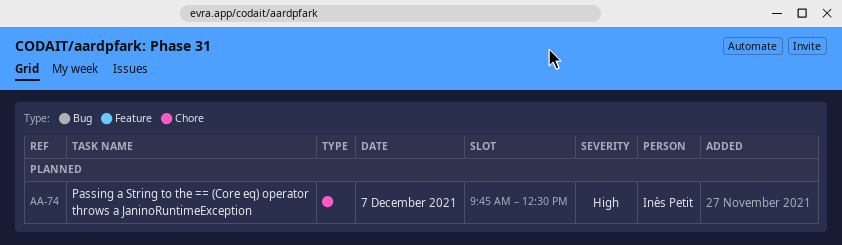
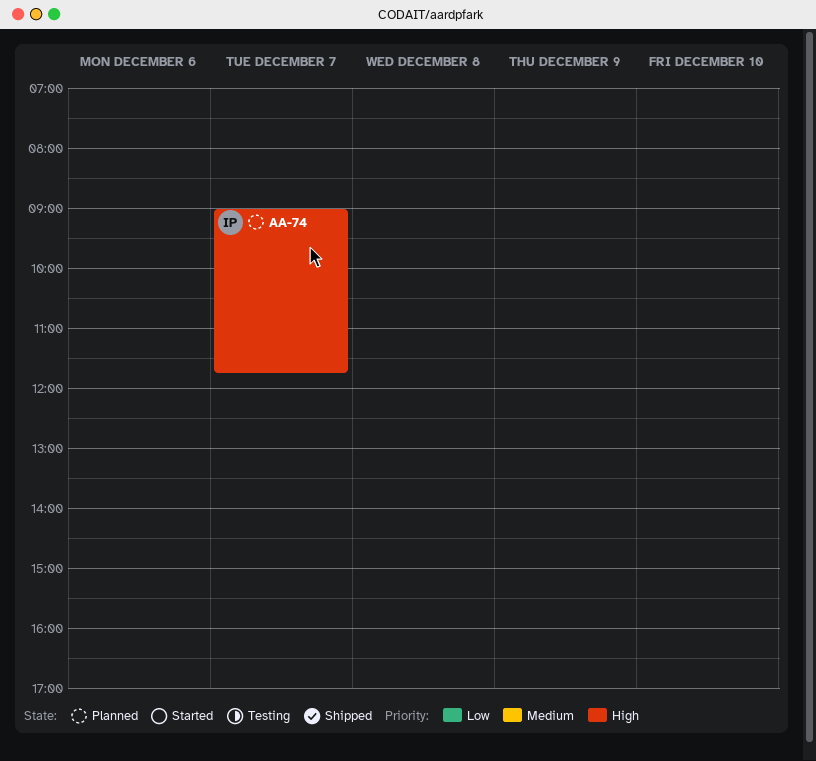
AA-74, begins: 09:45 -> 09:00
AA-74, ends: 12:30 -> 11:45

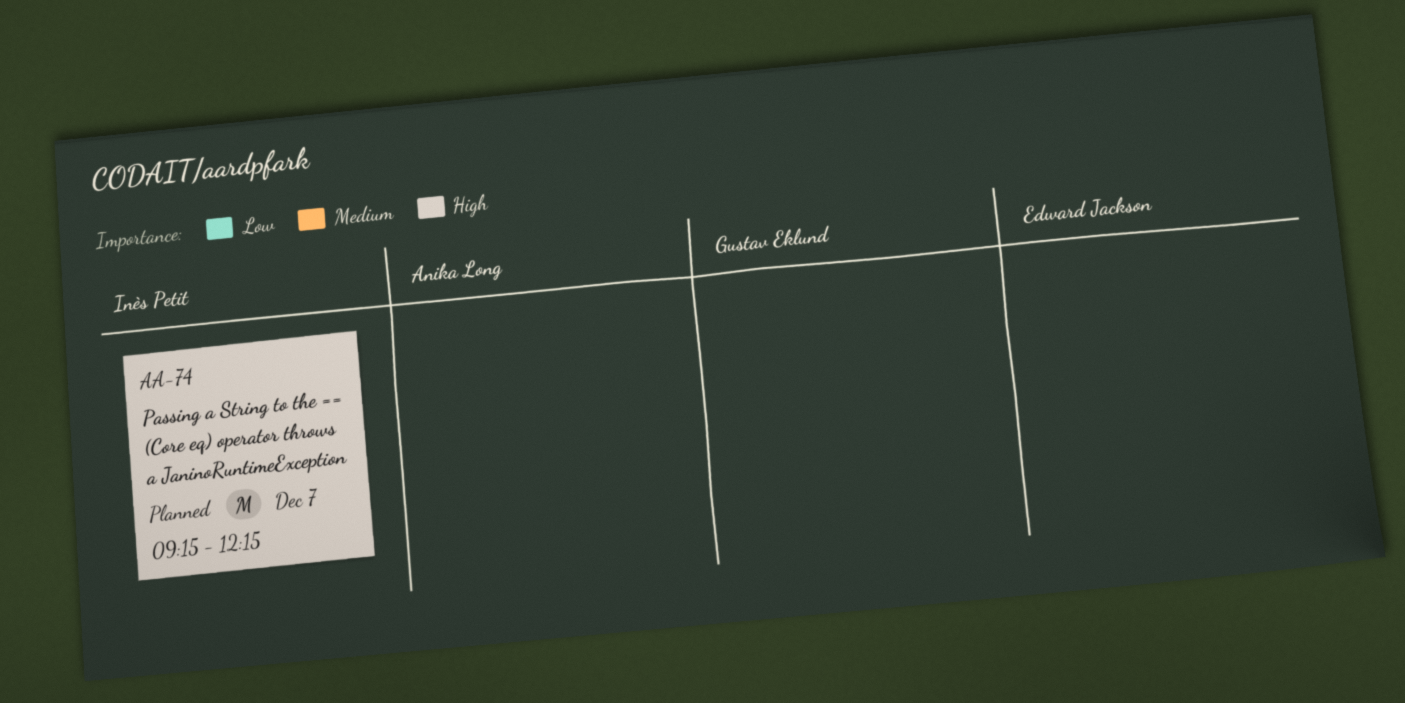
AA-74, begins: 09:00 -> 09:15
AA-74, ends: 11:45 -> 12:15

